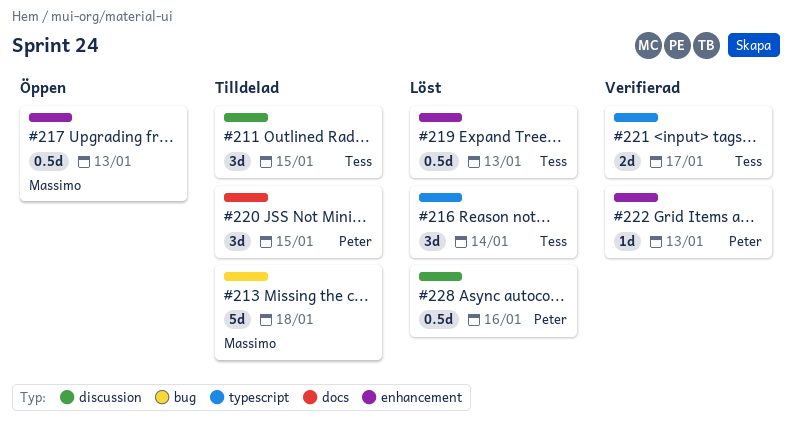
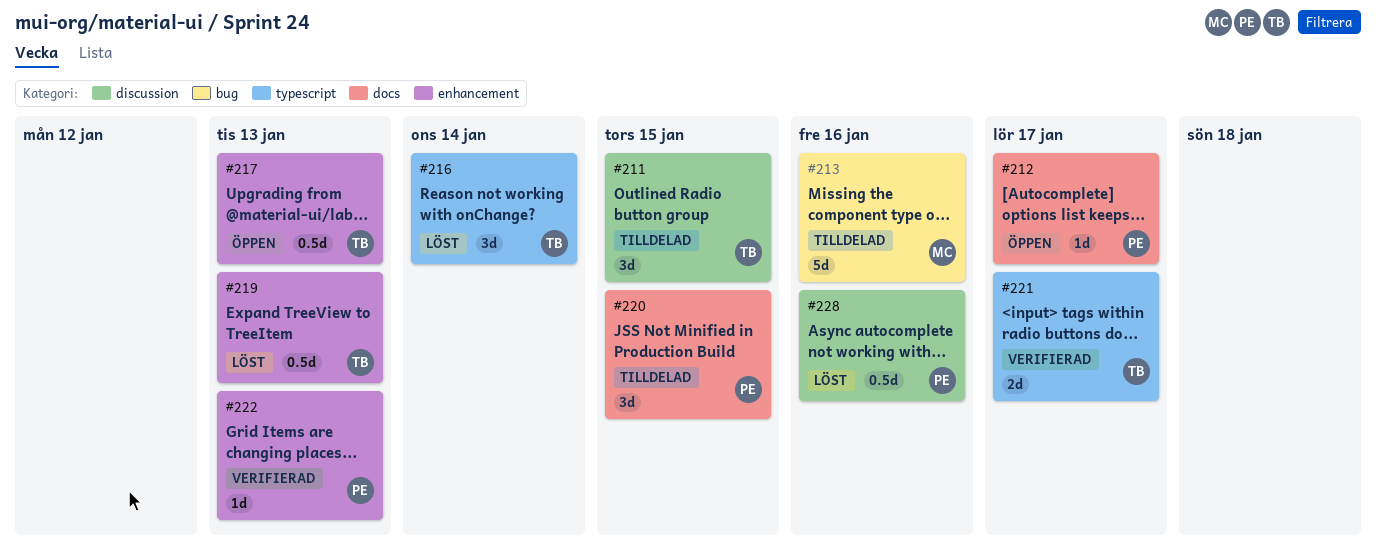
#212: none -> present
#213, due: Jan 18 -> Jan 16
#217, owner: Massimo -> Tess

